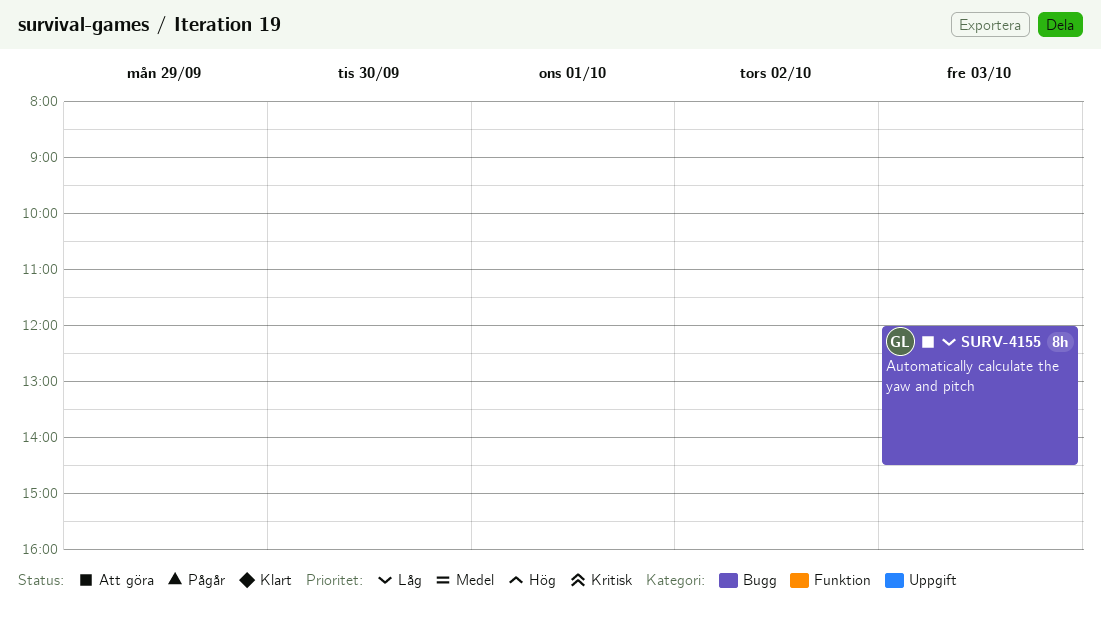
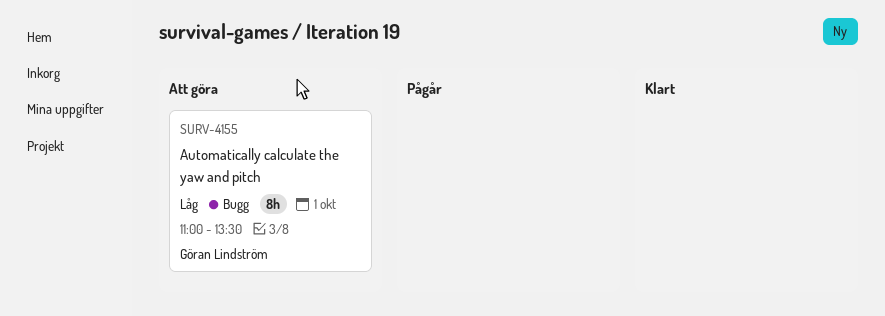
SURV-4155, day: Oct 3 -> Oct 1
SURV-4155, begins: 12:00 -> 11:00
SURV-4155, ends: 14:30 -> 13:30

